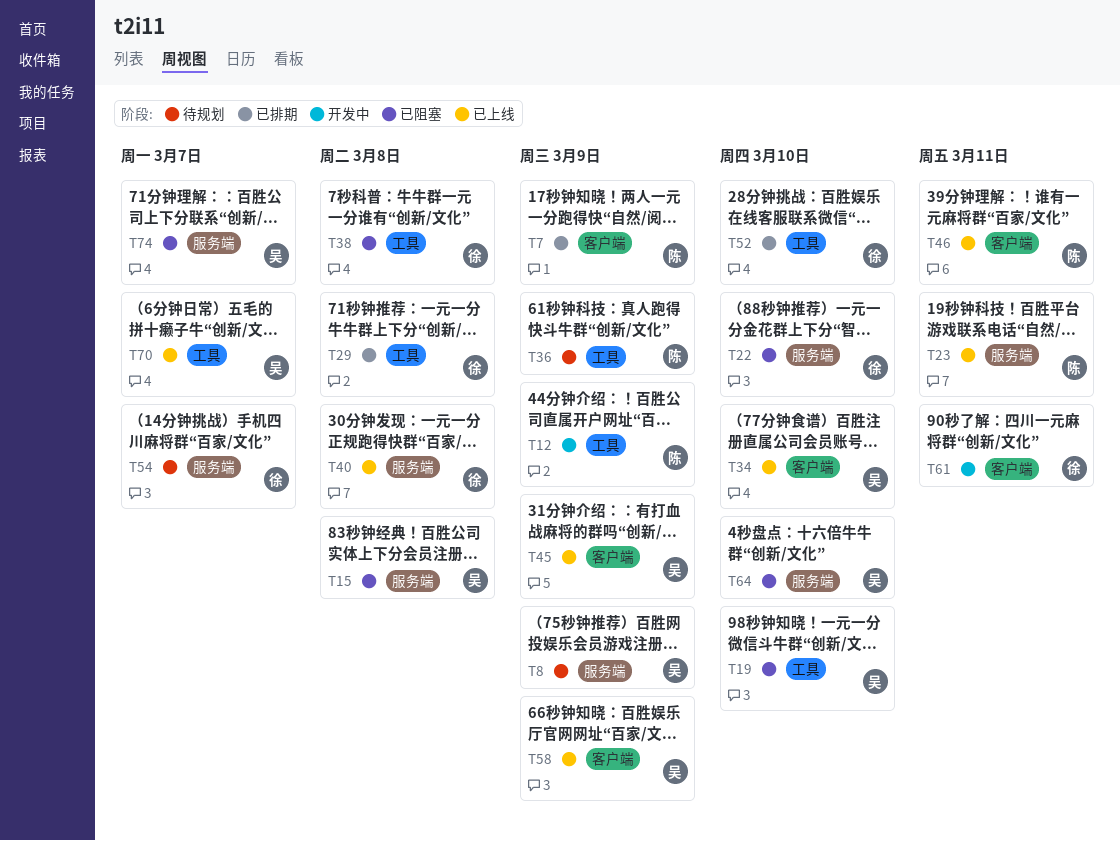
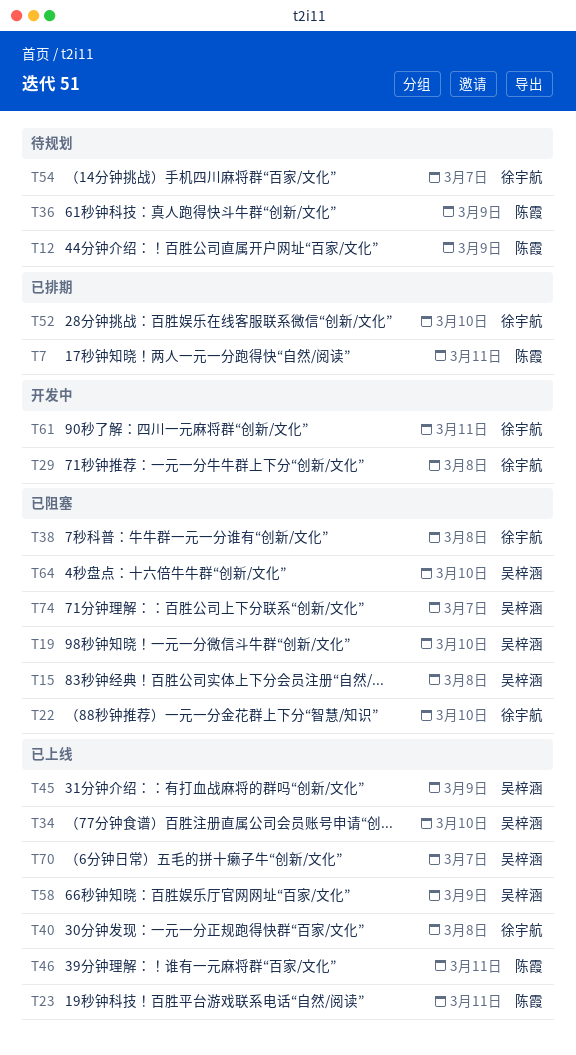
T7, due: Mar 9 -> Mar 11
T8: present -> none
T12, status: 开发中 -> 待规划
T29, status: 已排期 -> 开发中

